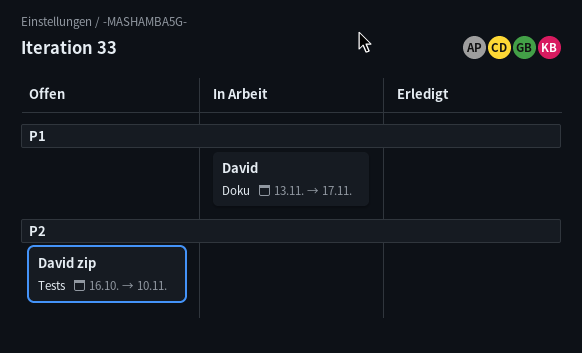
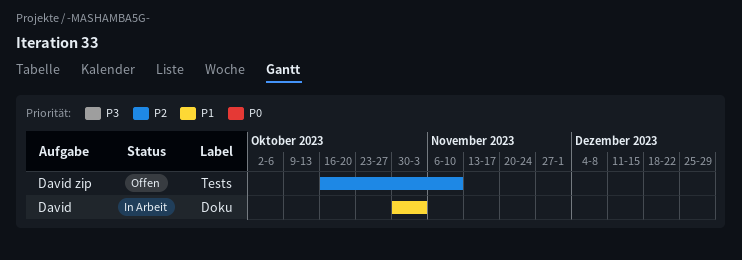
David, start: Nov 13 -> Oct 30
David, due: Nov 17 -> Nov 3

